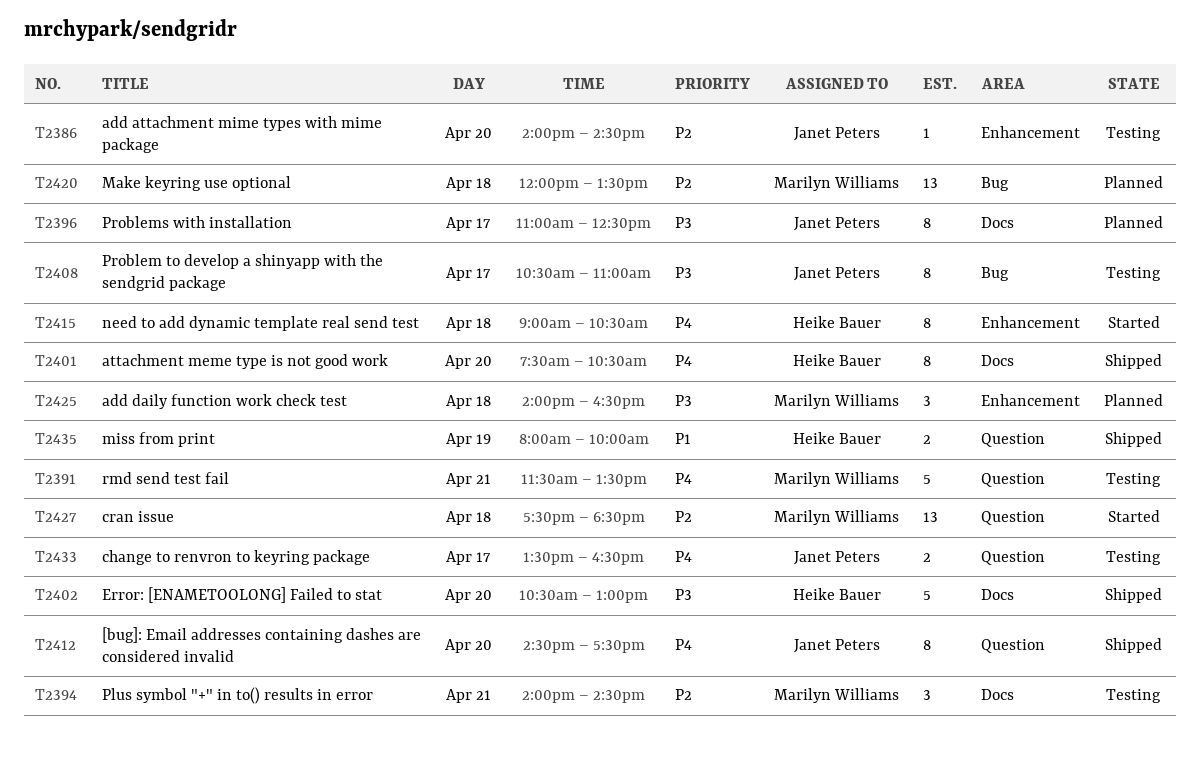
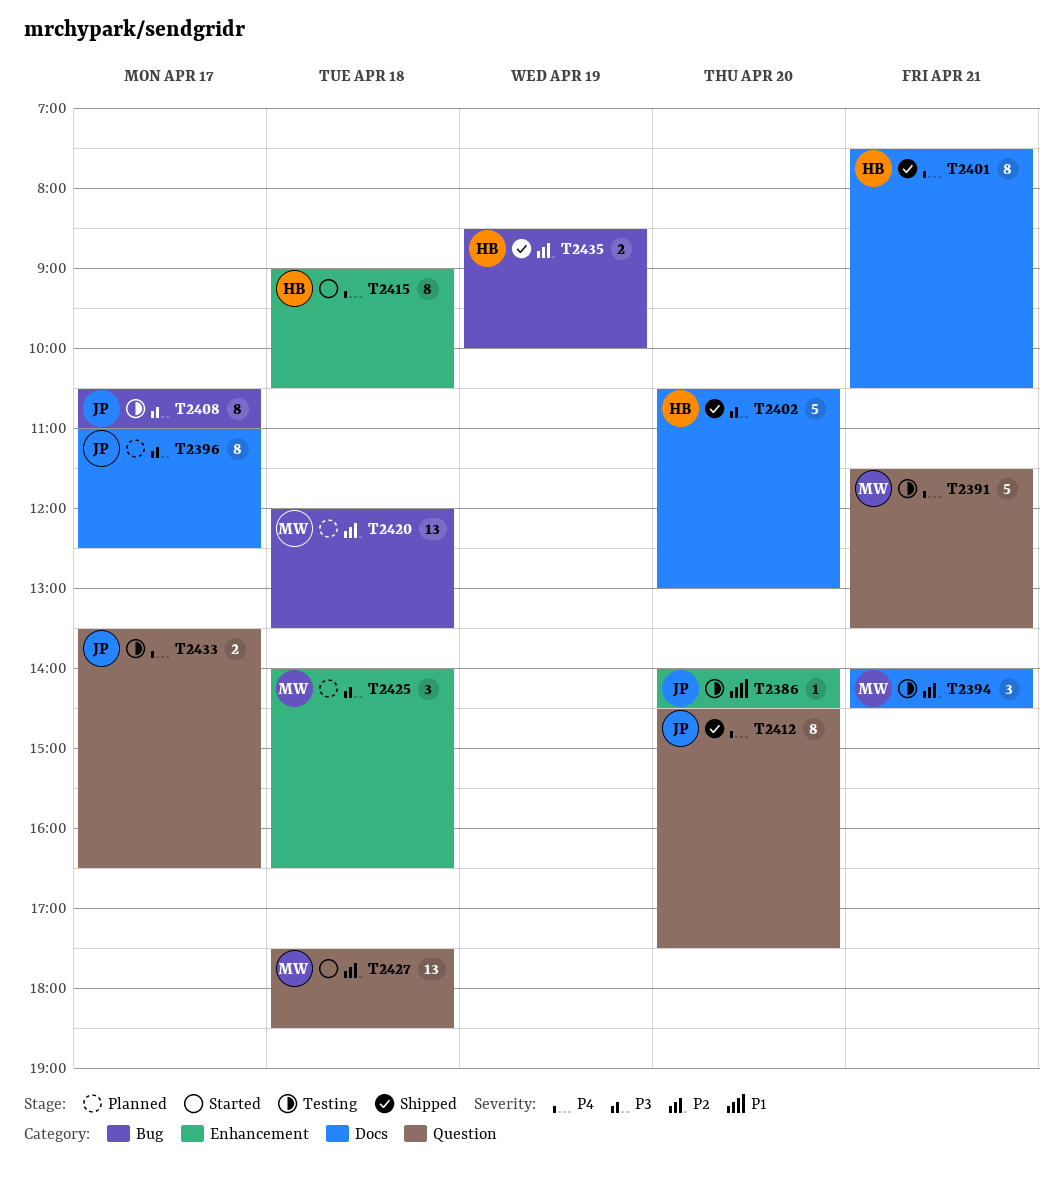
T2386, priority: P2 -> P1
T2401, day: Apr 20 -> Apr 21
T2435, priority: P1 -> P2
T2435, label: Question -> Bug
T2435, begins: 08:00 -> 08:30

